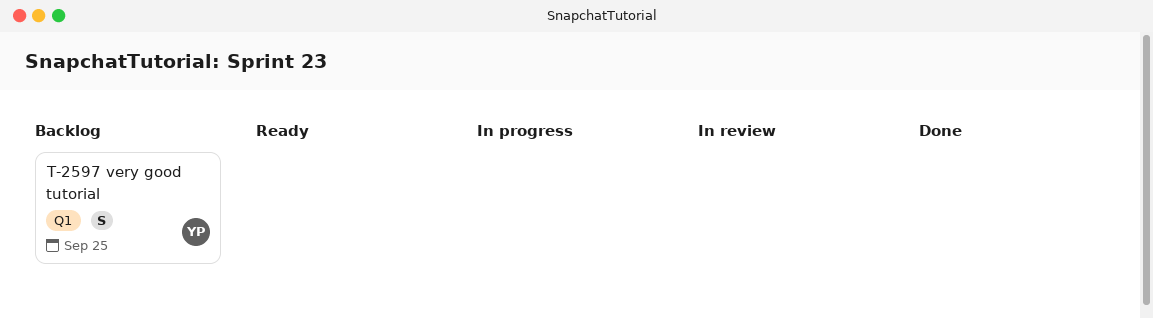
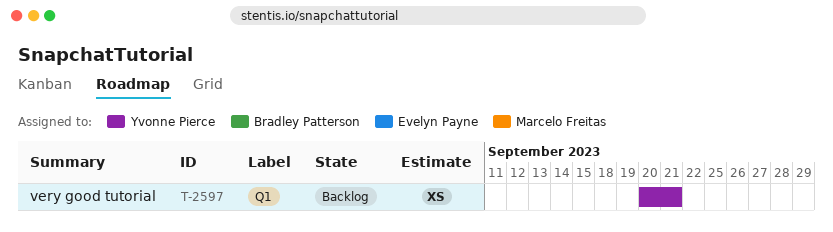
T-2597, estimate: S -> XS
T-2597, due: Sep 25 -> Sep 21

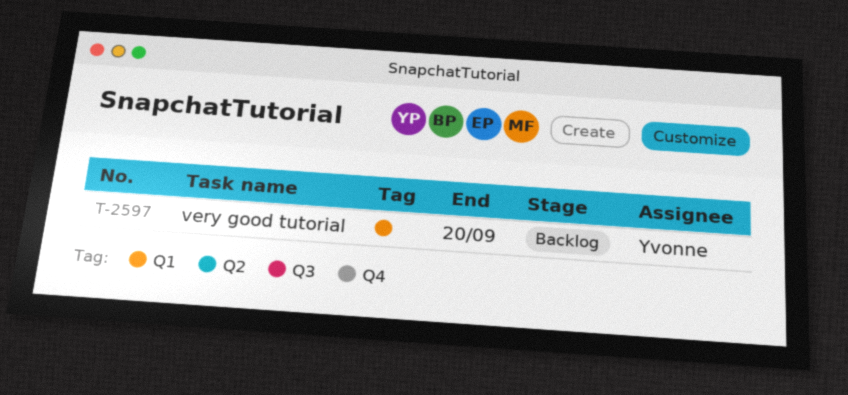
T-2597, due: Sep 21 -> Sep 20

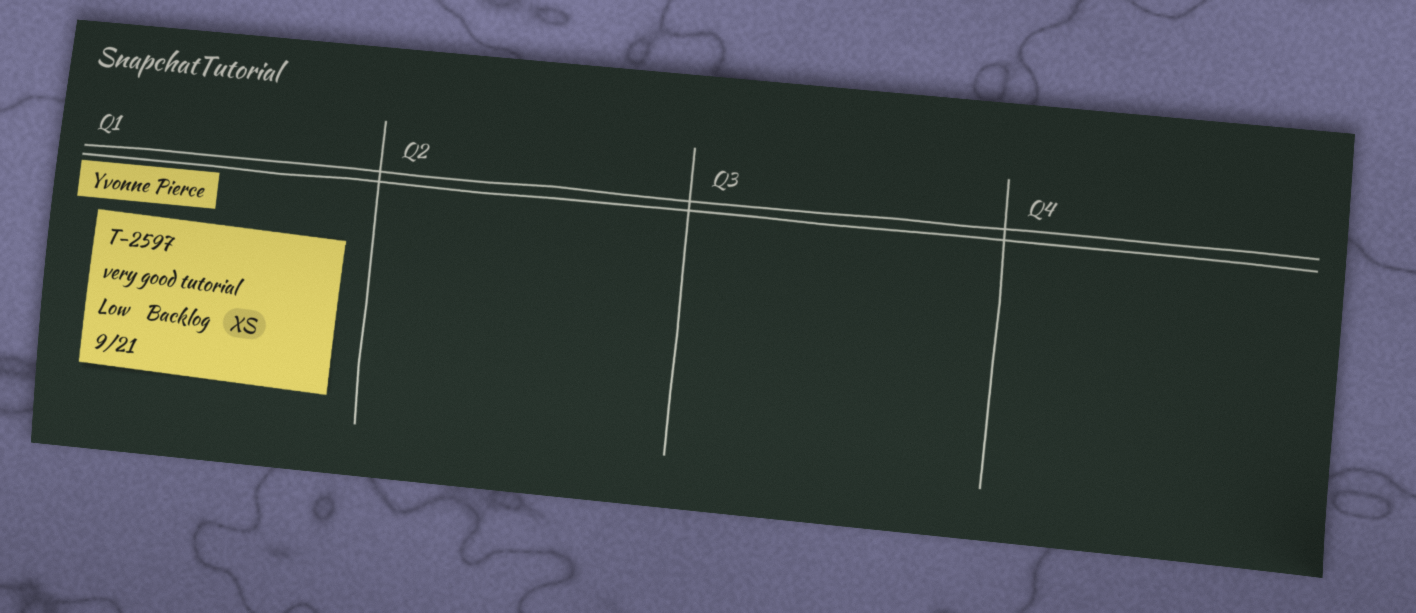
T-2597, due: Sep 20 -> Sep 21

